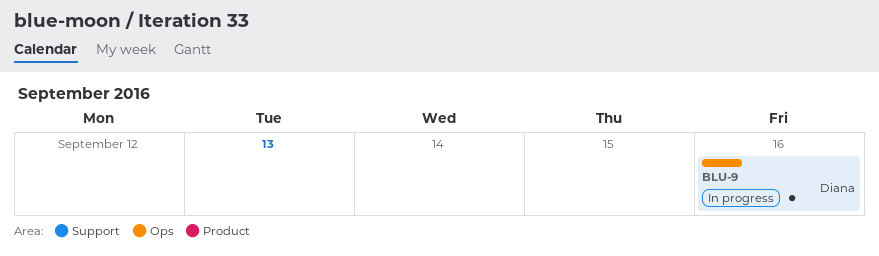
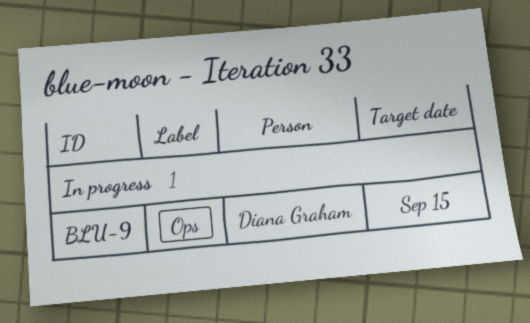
BLU-9, due: Sep 16 -> Sep 15

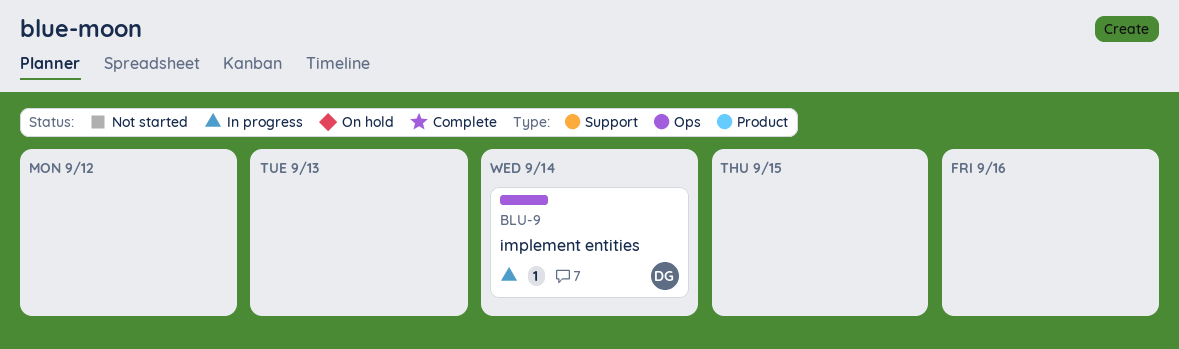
BLU-9, due: Sep 15 -> Sep 14

